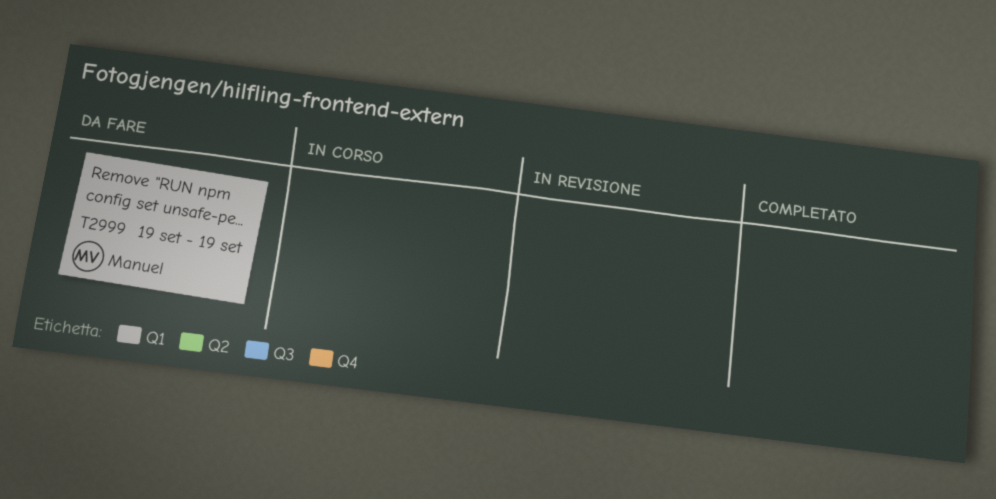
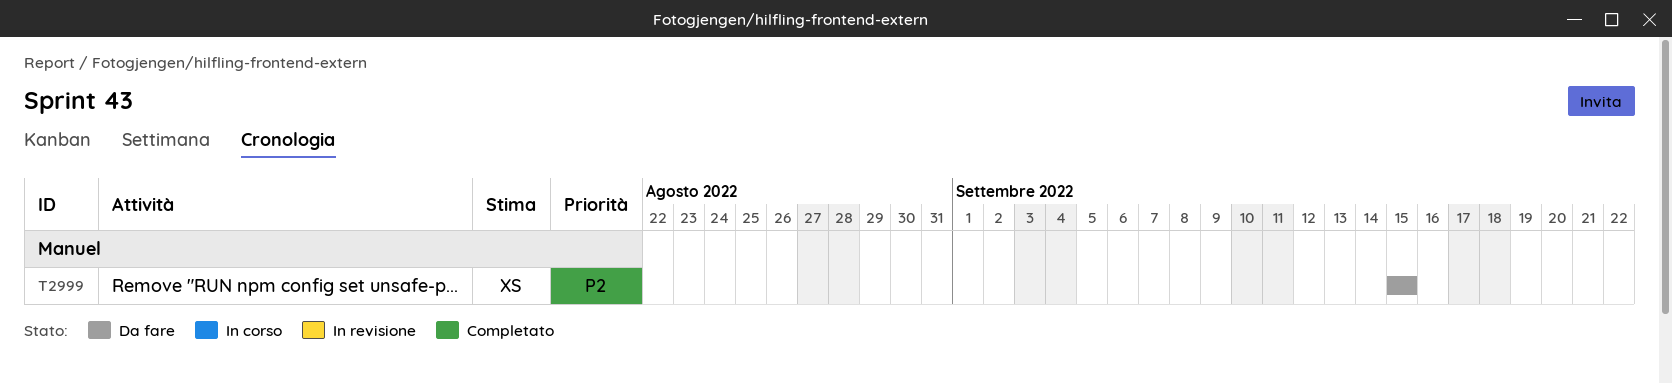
T2999, start: Sep 19 -> Sep 15
T2999, due: Sep 19 -> Sep 15

